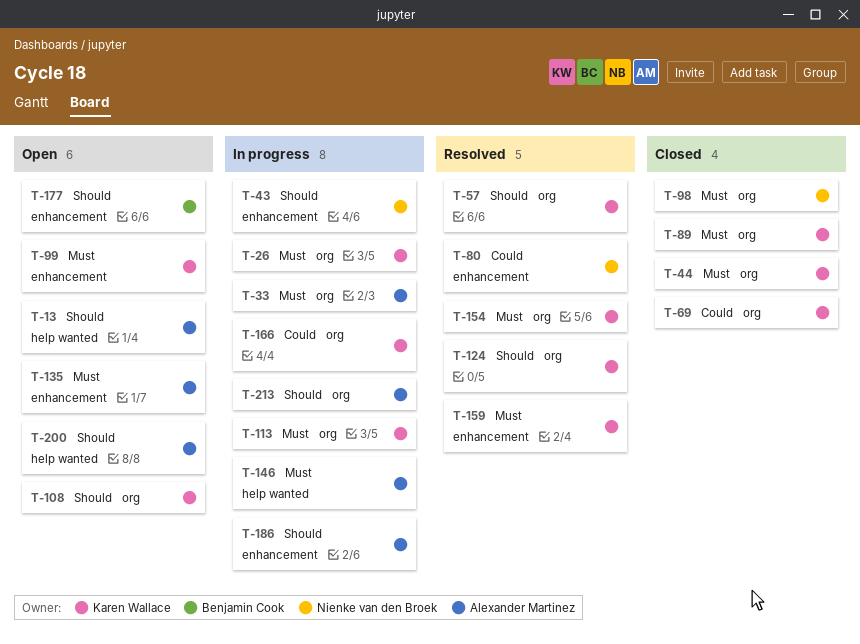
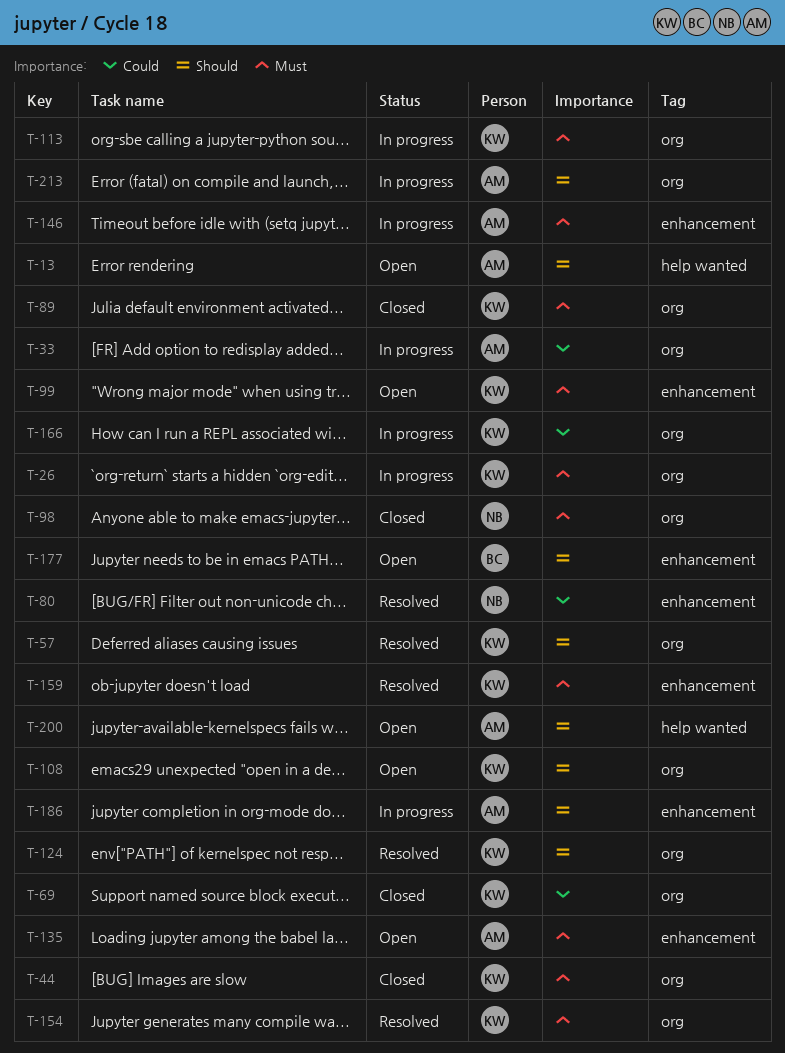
T-33, priority: Must -> Could
T-43: present -> none
T-146, label: help wanted -> enhancement

